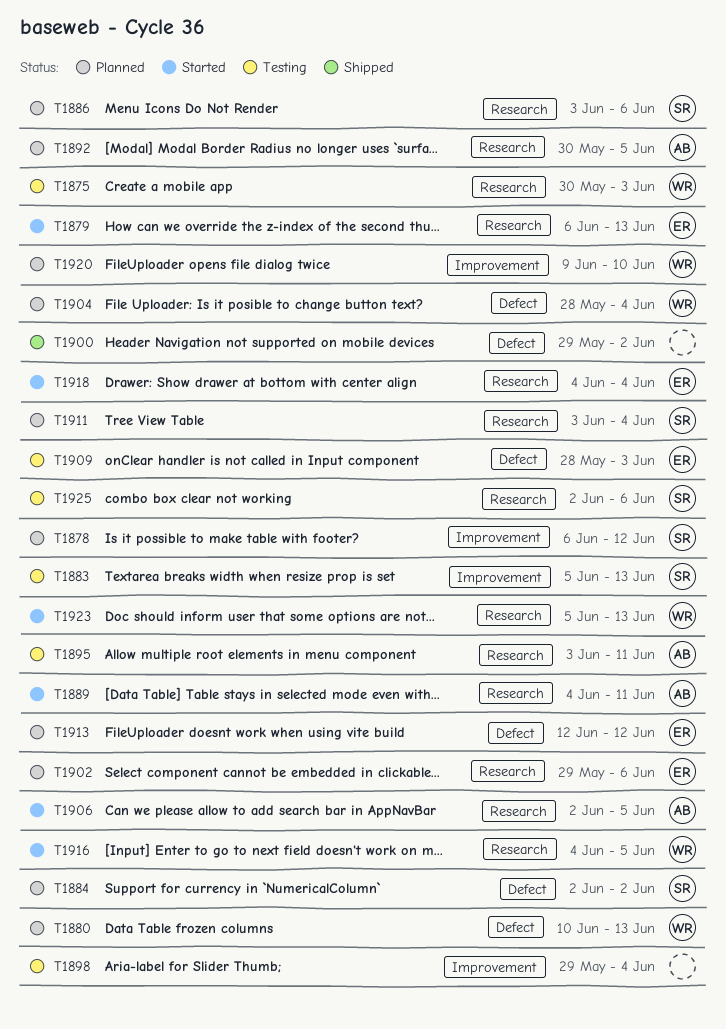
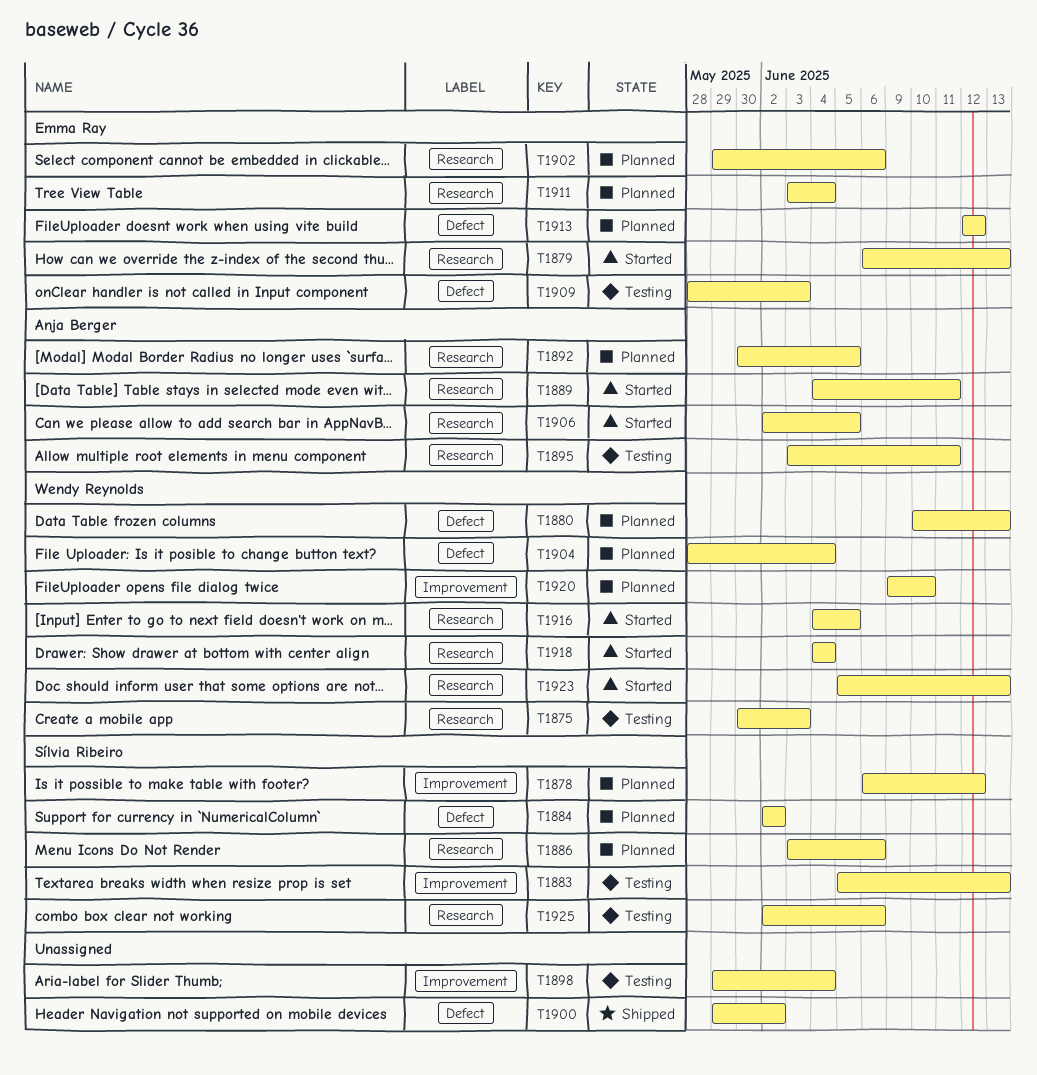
T1911, owner: Sílvia Ribeiro -> Emma Ray
T1918, owner: Emma Ray -> Wendy Reynolds

